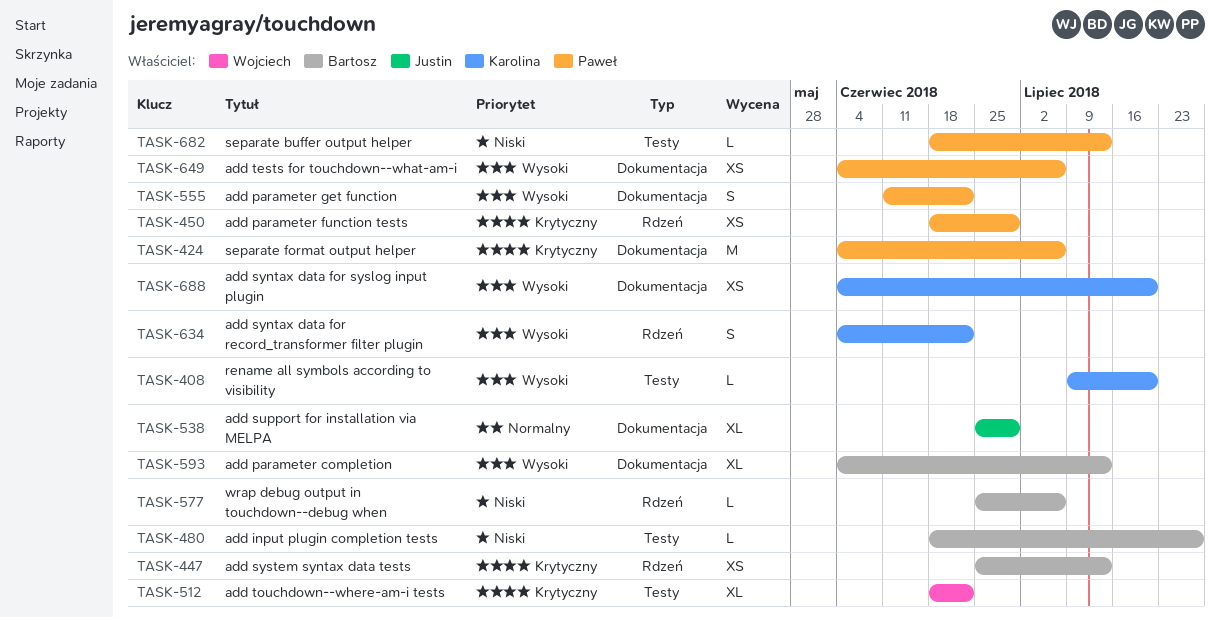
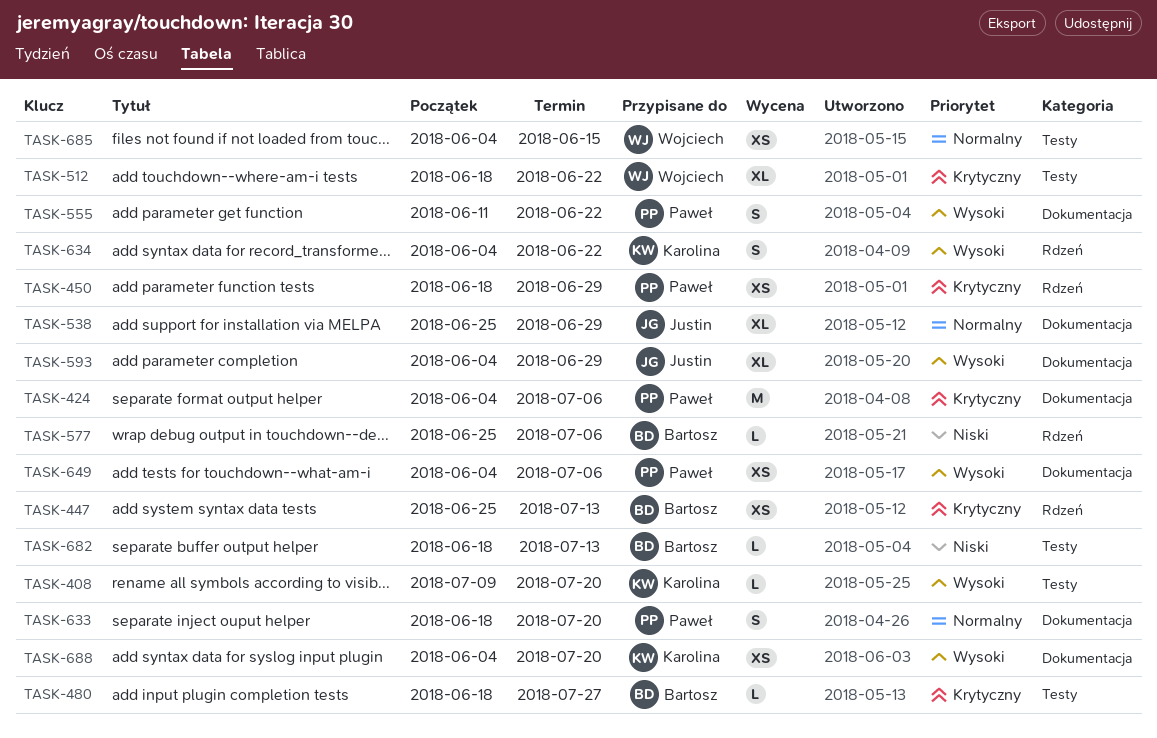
TASK-480, priority: Niski -> Krytyczny
TASK-593, owner: Bartosz -> Justin
TASK-593, due: Jul 13 -> Jun 29
TASK-633: none -> present
TASK-682, owner: Paweł -> Bartosz
TASK-685: none -> present

